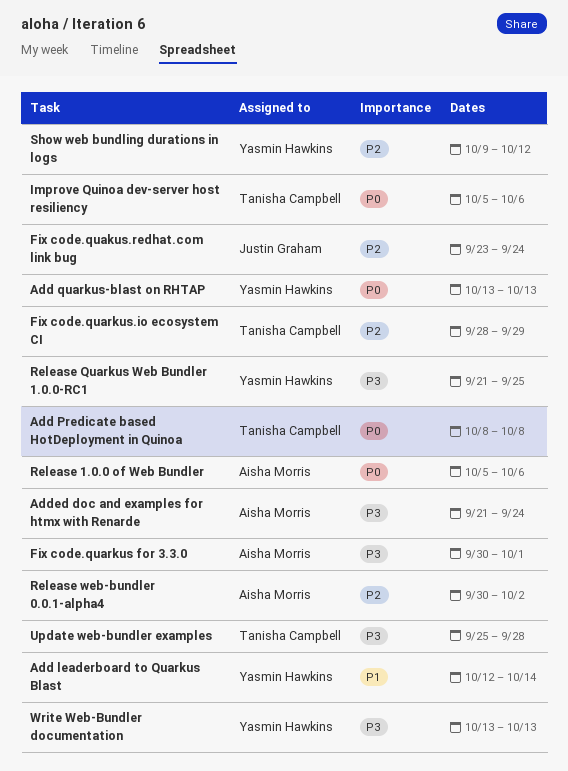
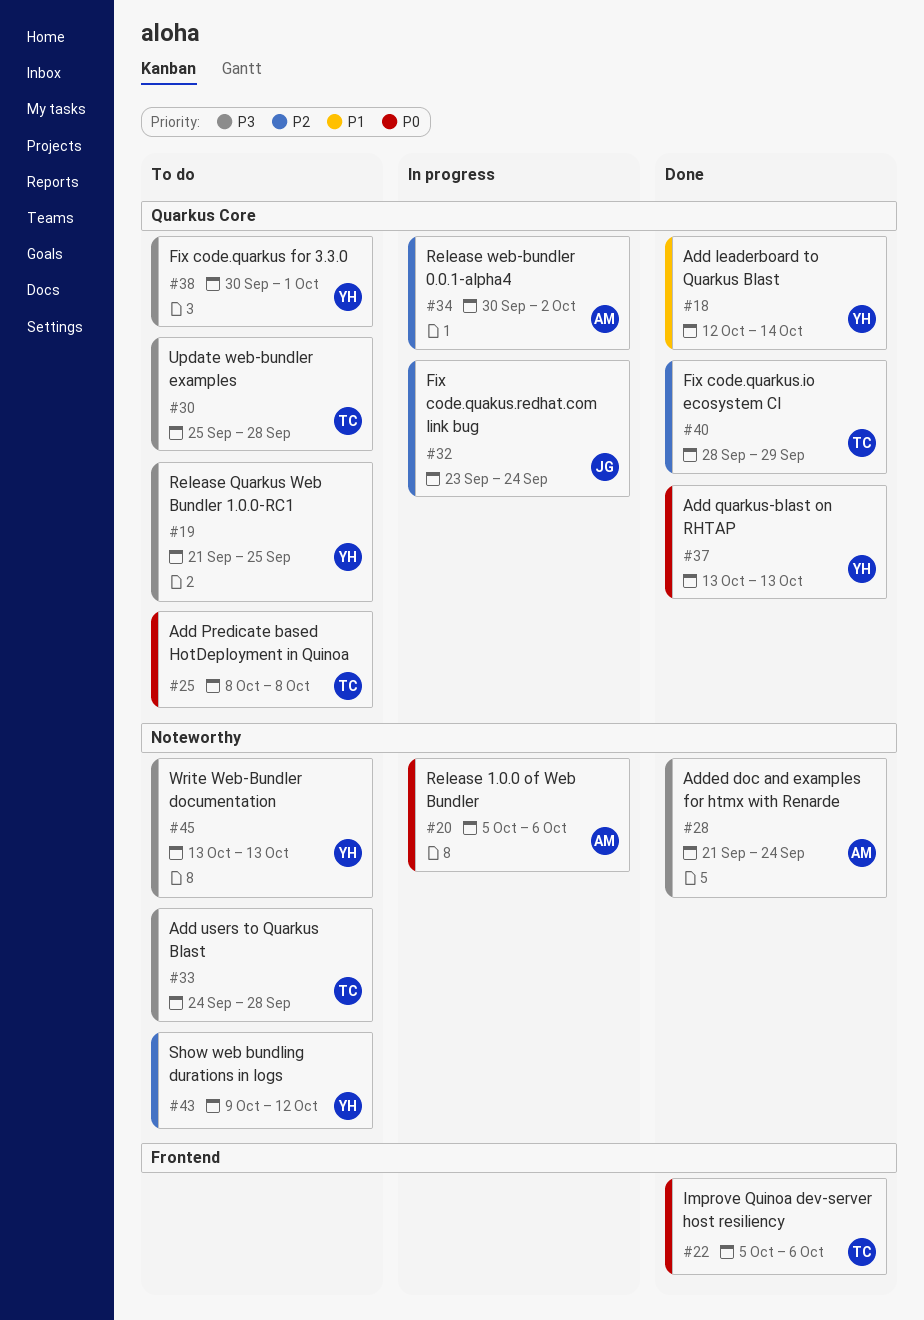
Add users to Quarkus Blast: none -> present
Fix code.quarkus for 3.3.0, owner: Aisha Morris -> Yasmin Hawkins

